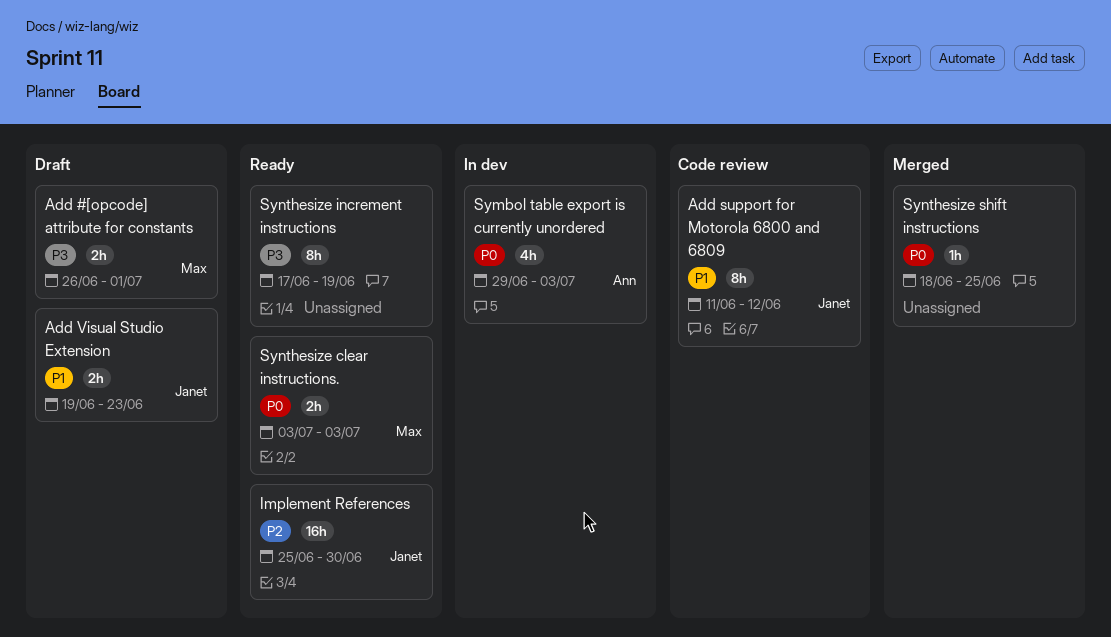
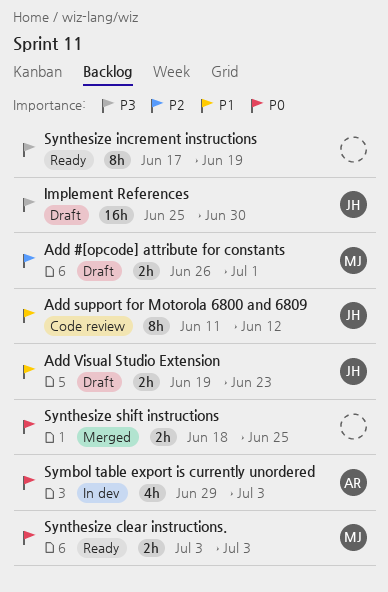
Add #[opcode] attribute for constants, priority: P3 -> P2
Implement References, status: Ready -> Draft
Implement References, priority: P2 -> P3
Synthesize shift instructions, estimate: 1h -> 2h

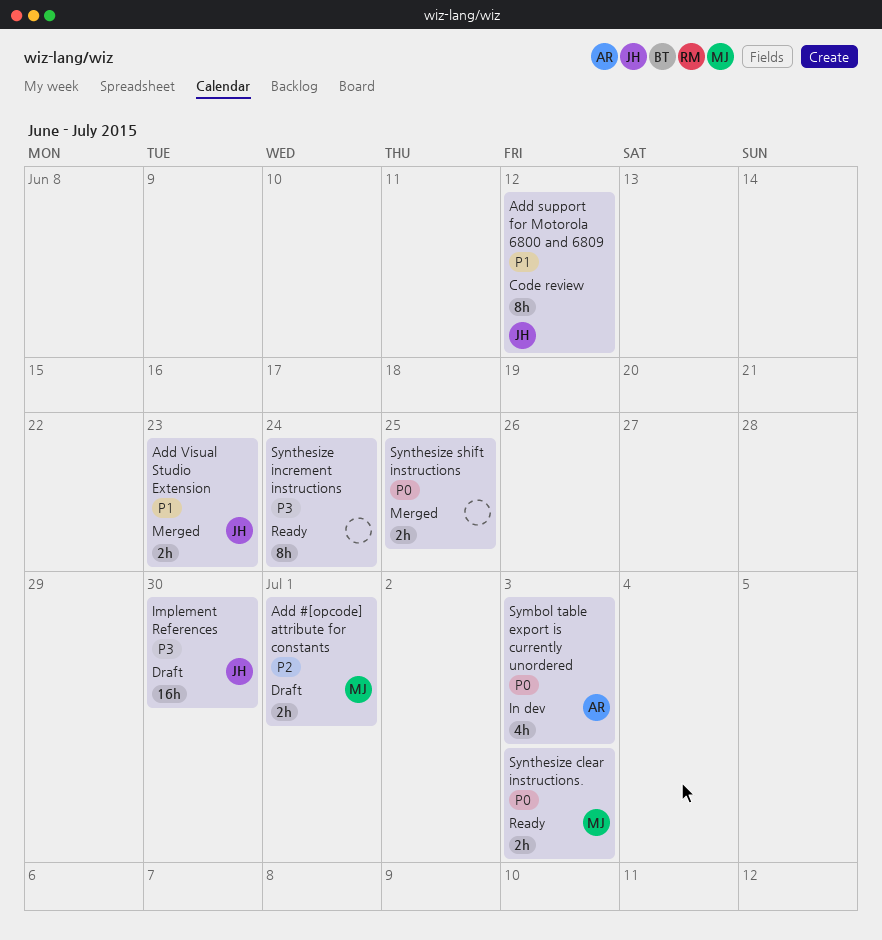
Add Visual Studio Extension, status: Draft -> Merged
Synthesize increment instructions, due: Jun 19 -> Jun 24

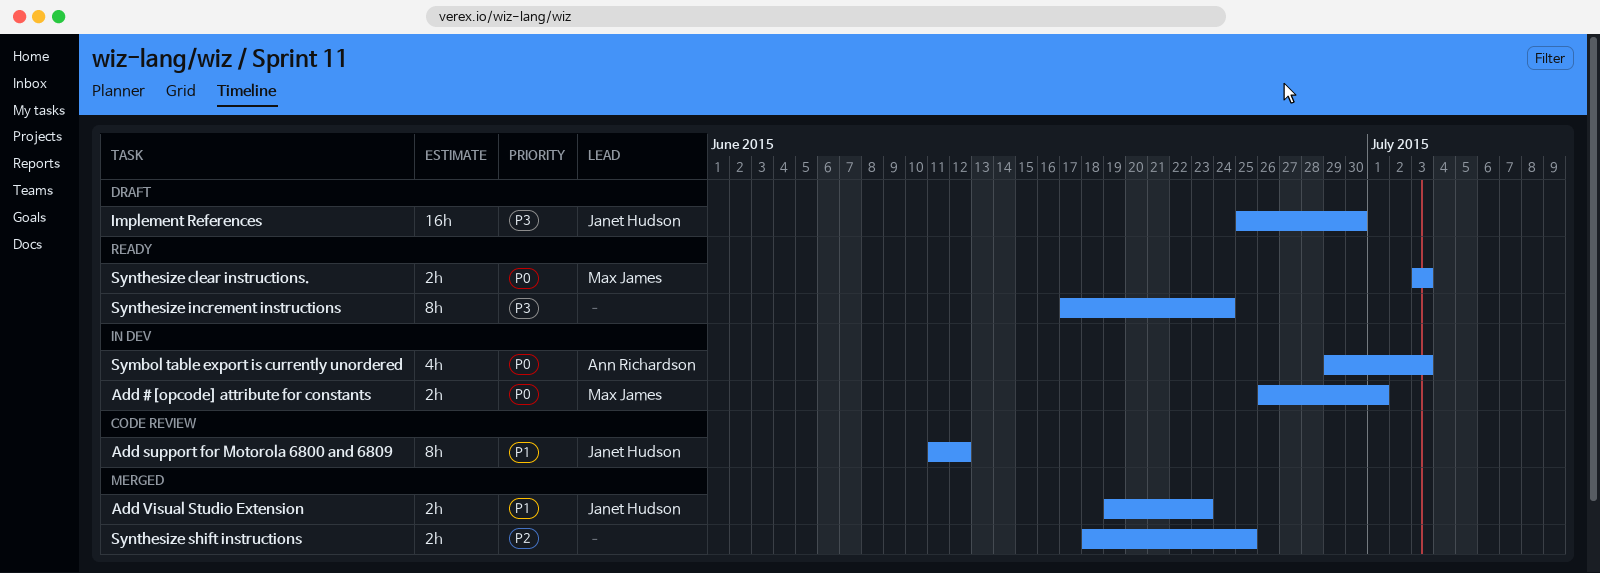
Add #[opcode] attribute for constants, status: Draft -> In dev
Add #[opcode] attribute for constants, priority: P2 -> P0
Synthesize shift instructions, priority: P0 -> P2

